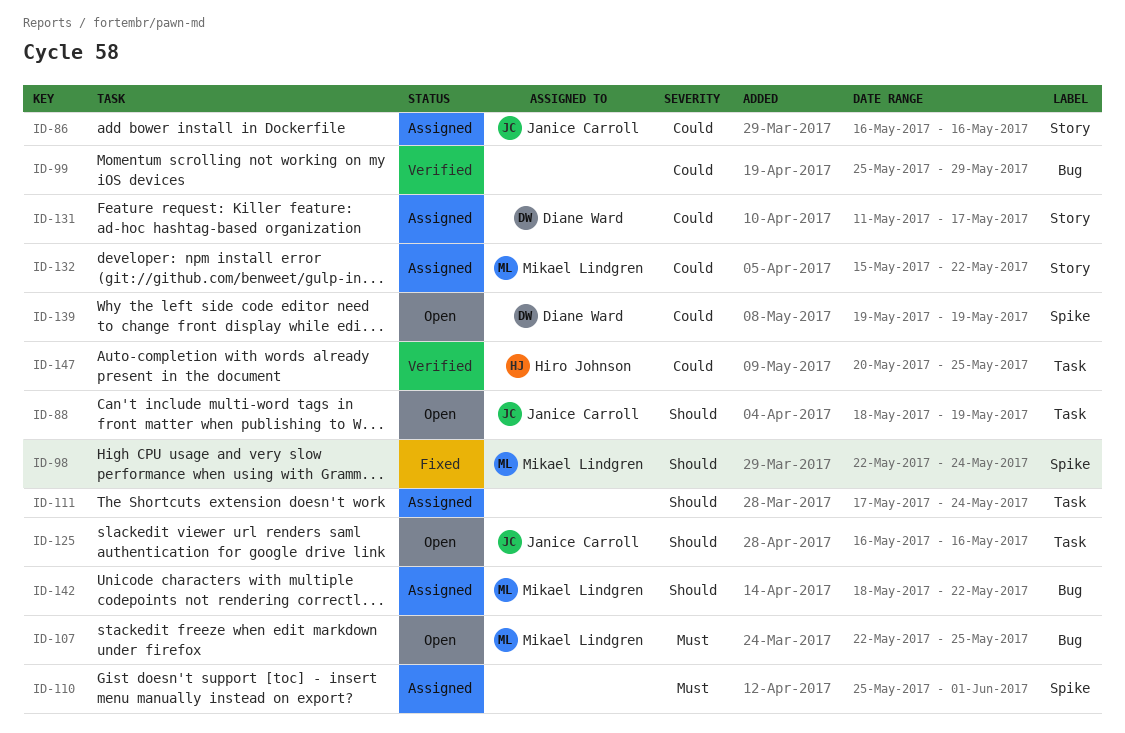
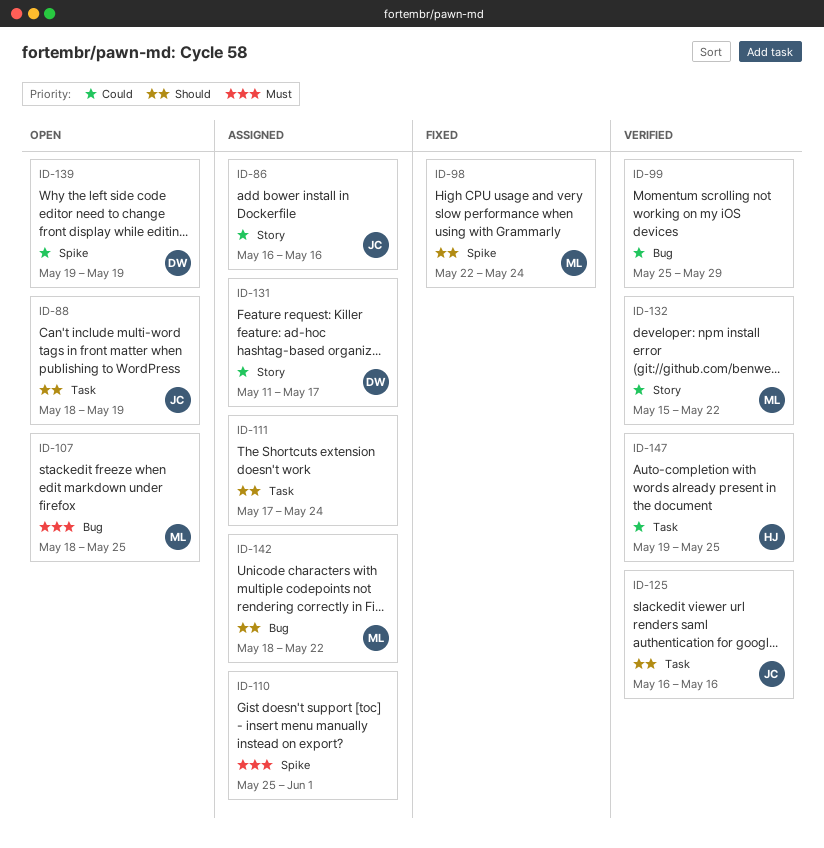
ID-107, start: May 22 -> May 18
ID-125, status: Open -> Verified
ID-132, status: Assigned -> Verified
ID-147, start: May 20 -> May 19

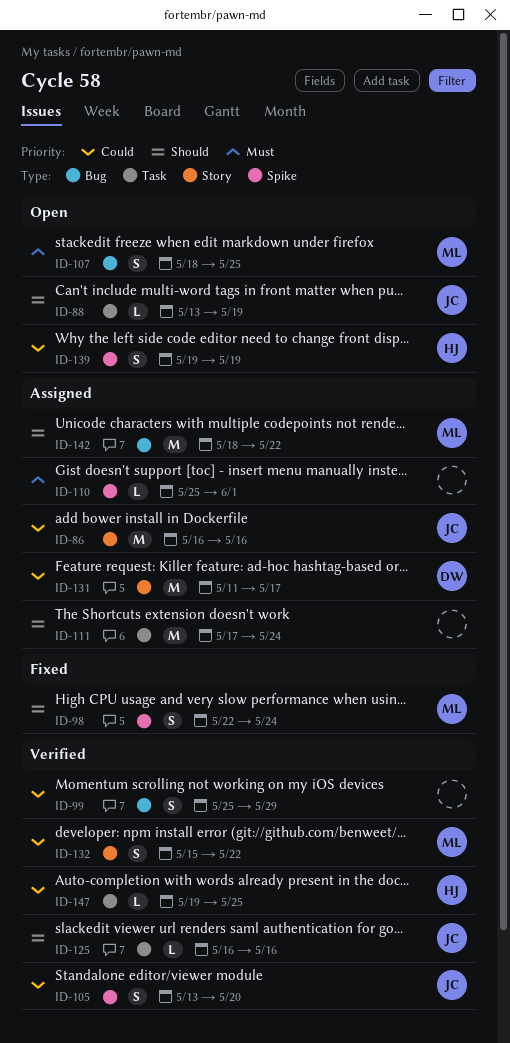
ID-88, start: May 18 -> May 13
ID-105: none -> present
ID-139, owner: DW -> HJ

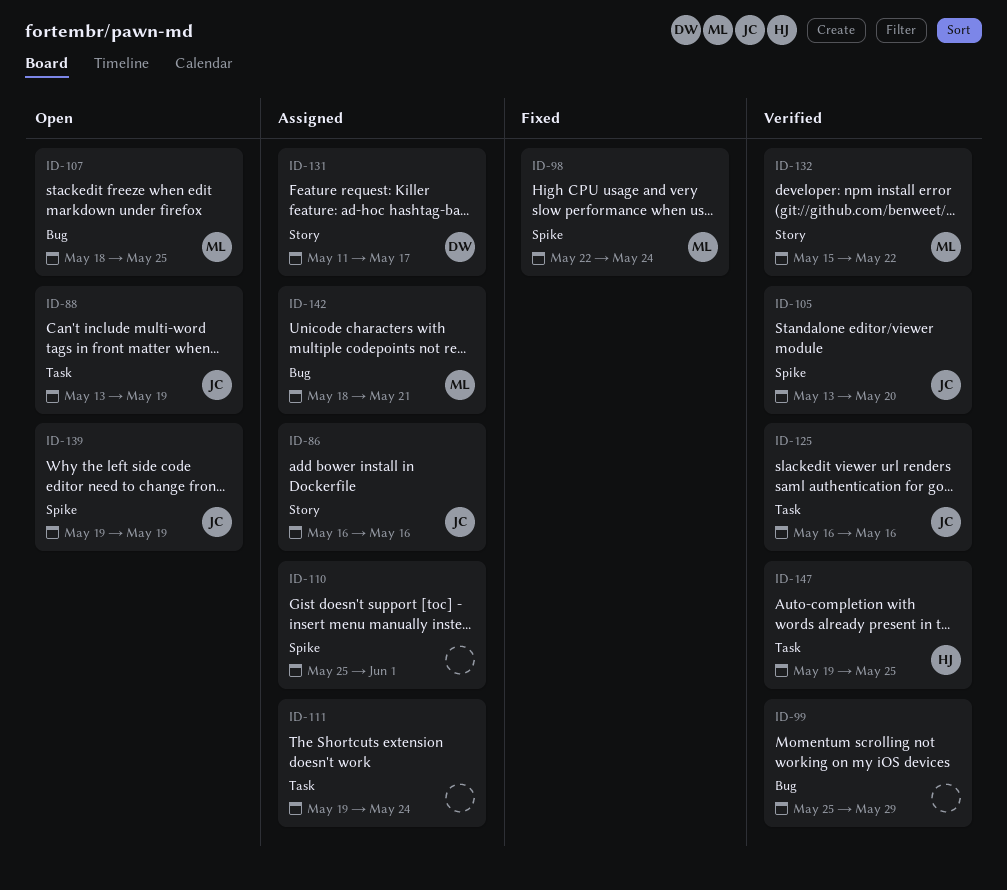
ID-111, start: May 17 -> May 19
ID-139, owner: HJ -> JC
ID-142, due: May 22 -> May 21

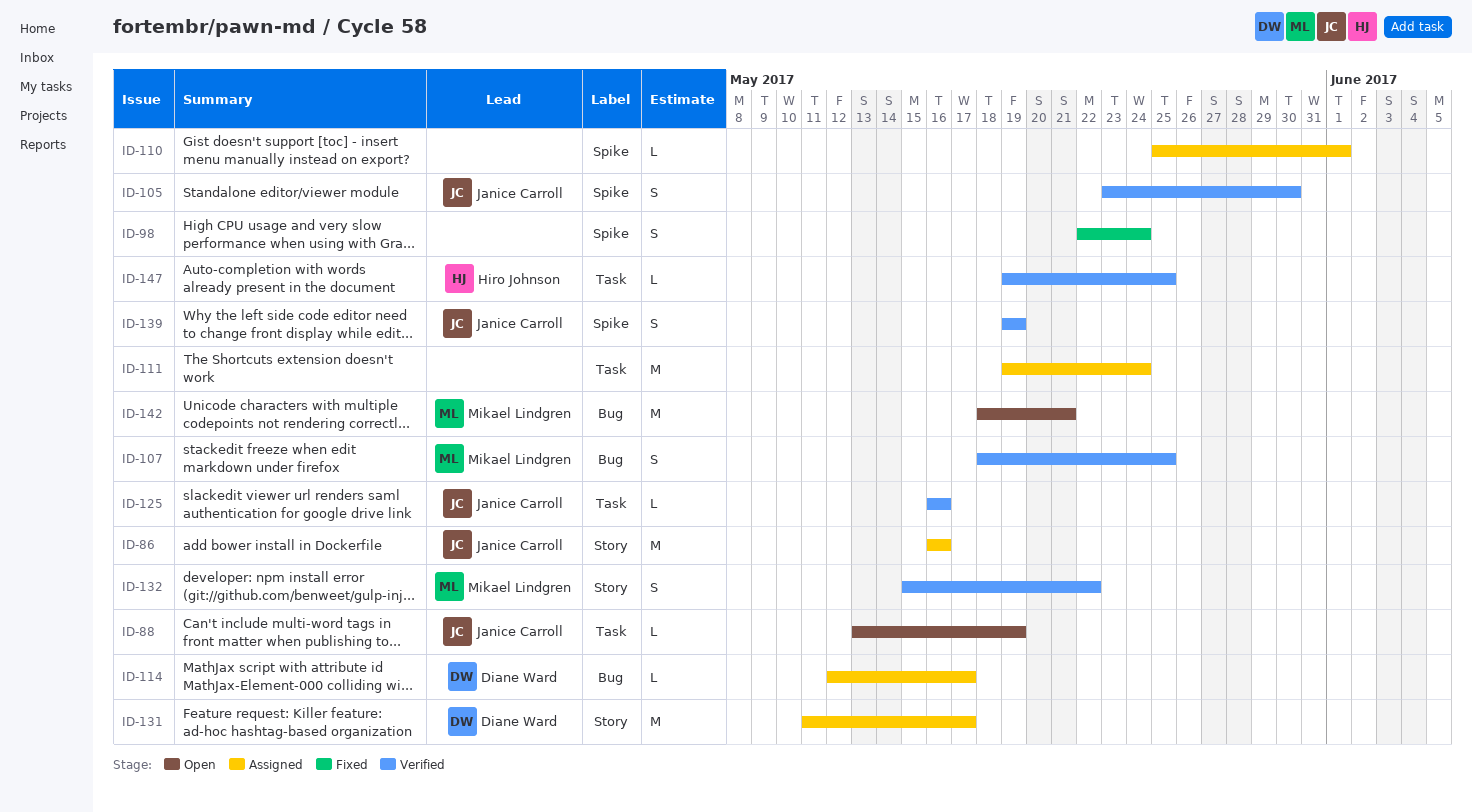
ID-98, owner: Mikael Lindgren -> none
ID-99: present -> none
ID-105, start: May 13 -> May 23
ID-105, due: May 20 -> May 30
ID-107, status: Open -> Verified
ID-114: none -> present
ID-139, status: Open -> Verified
ID-142, status: Assigned -> Open

